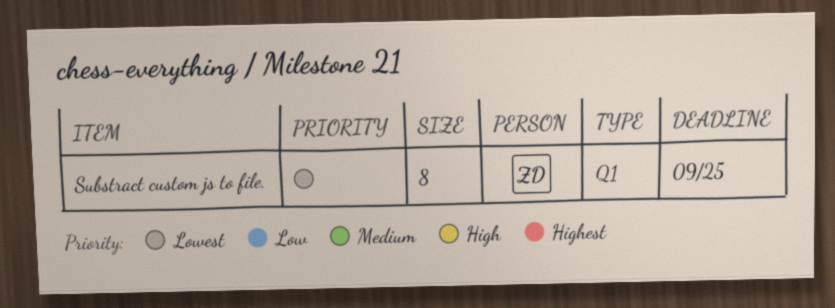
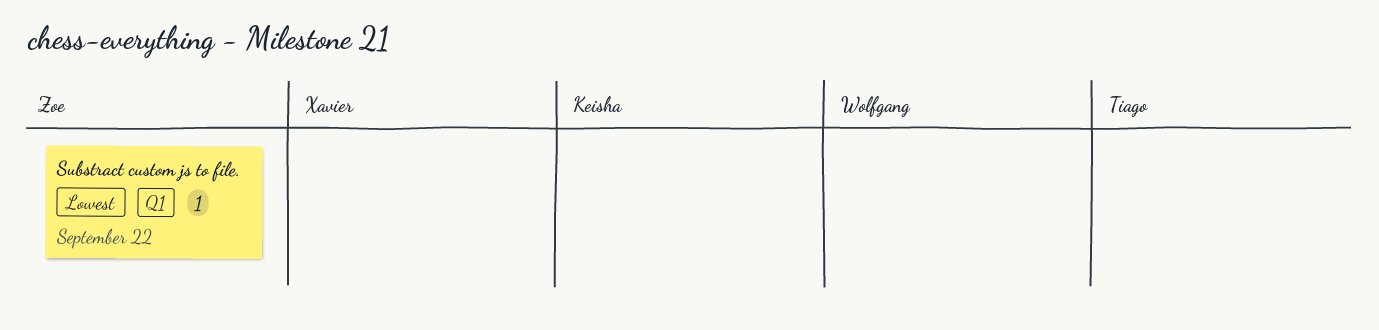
Substract custom js to file., estimate: 8 -> 1
Substract custom js to file., due: Sep 25 -> Sep 22

